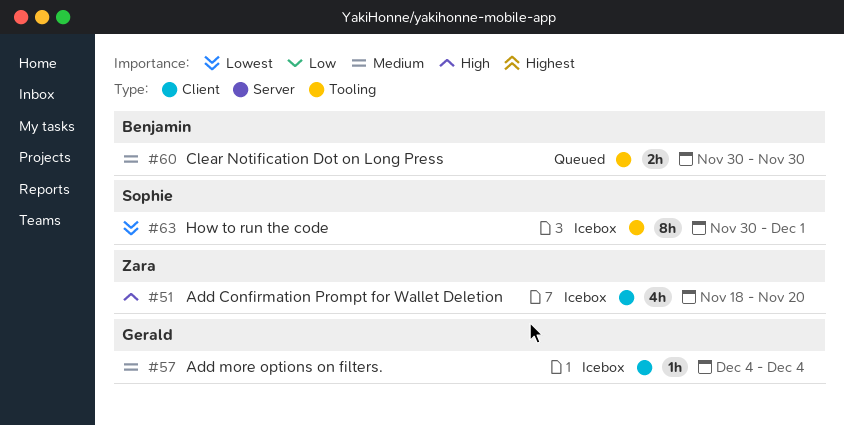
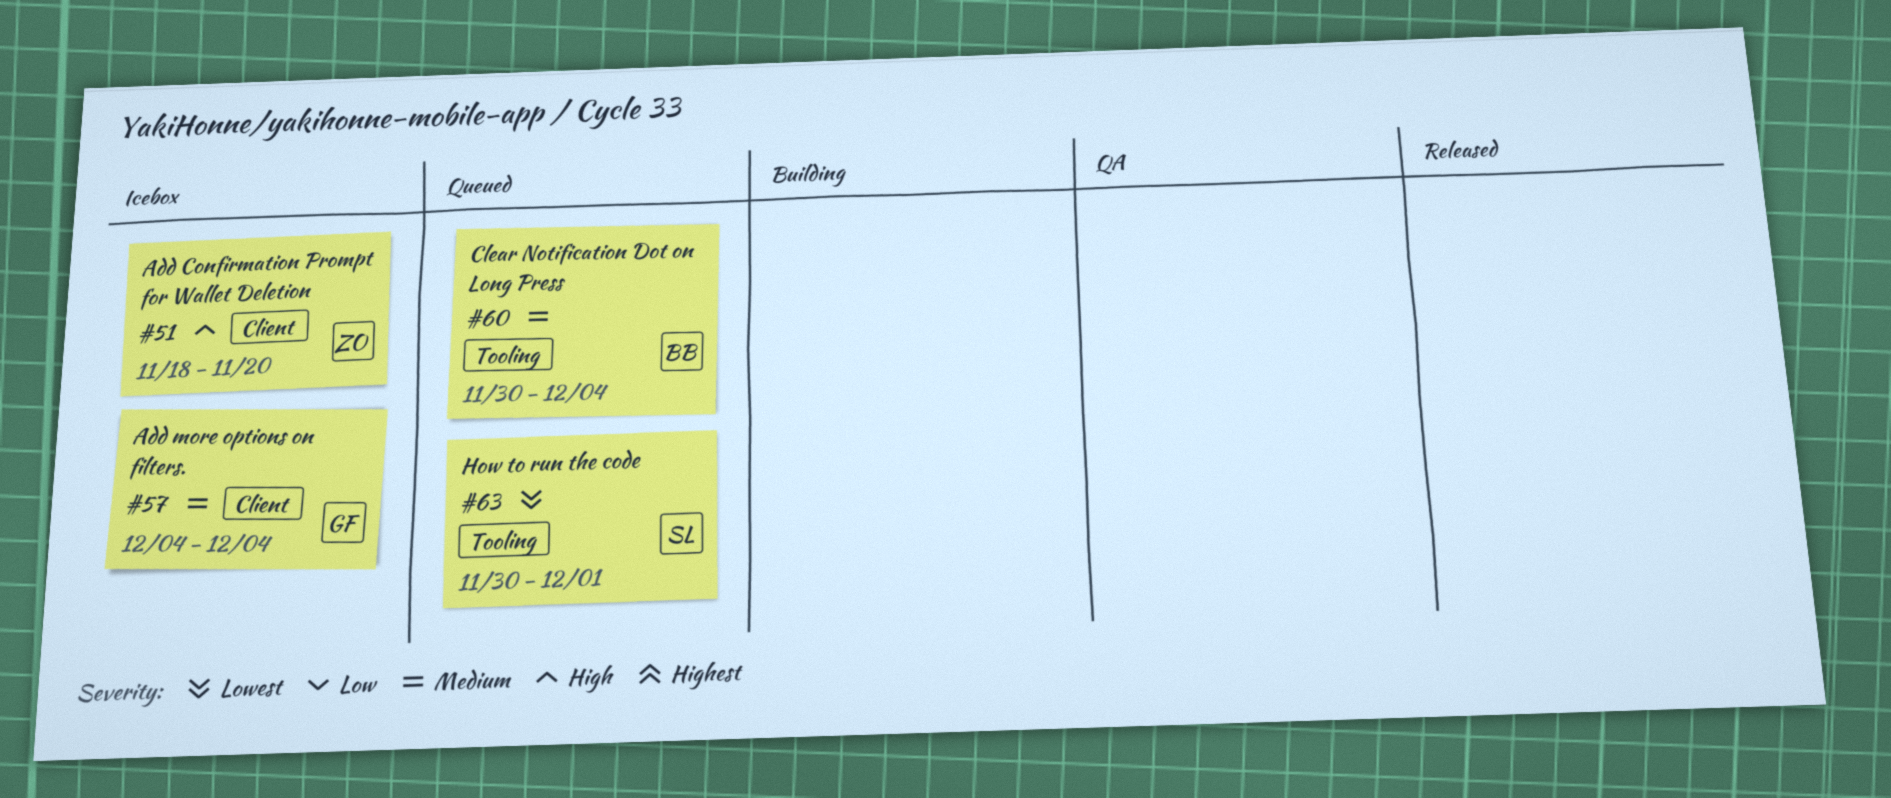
#60, due: Nov 30 -> Dec 4
#63, status: Icebox -> Queued

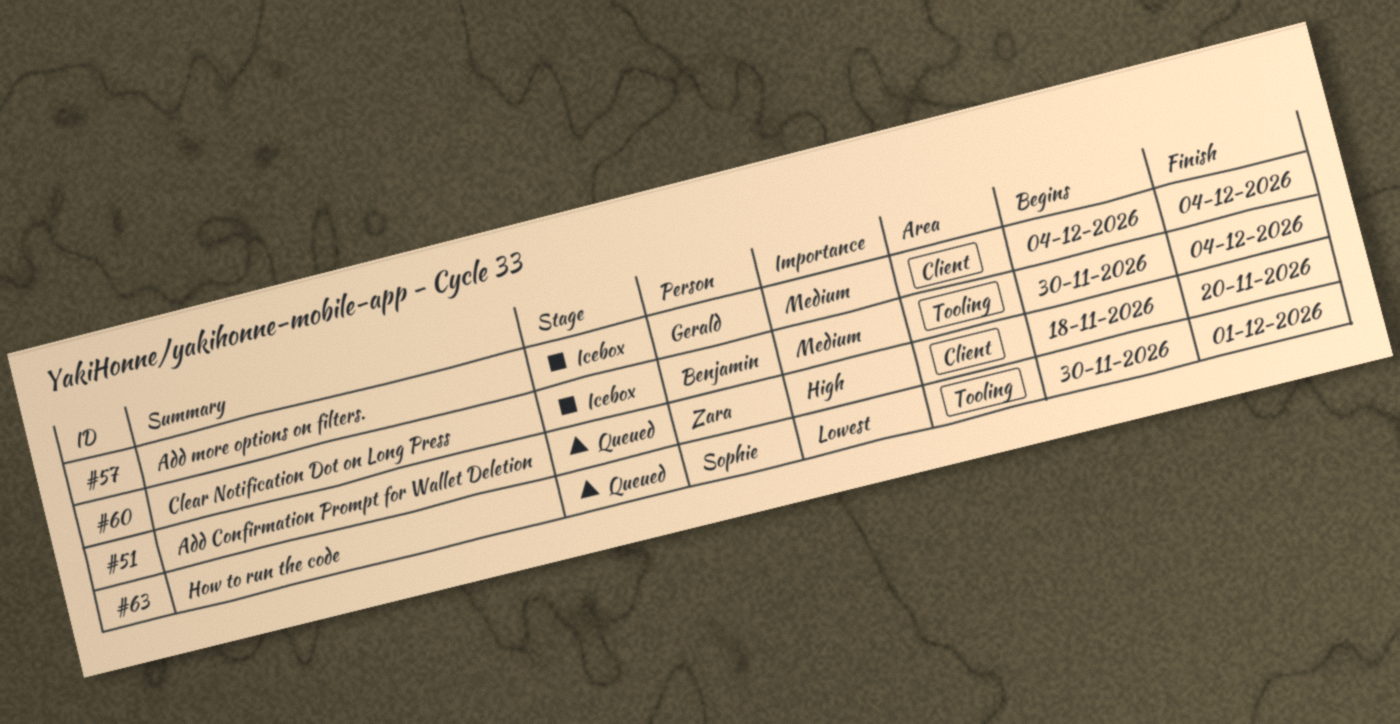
#51, status: Icebox -> Queued
#60, status: Queued -> Icebox

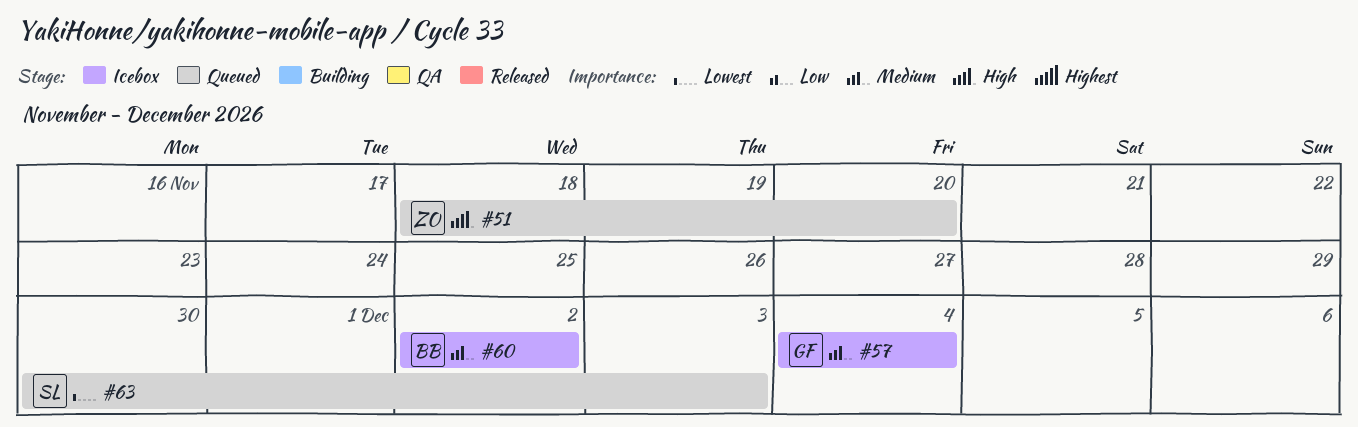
#60, start: Nov 30 -> Dec 2
#60, due: Dec 4 -> Dec 2
#63, due: Dec 1 -> Dec 3

